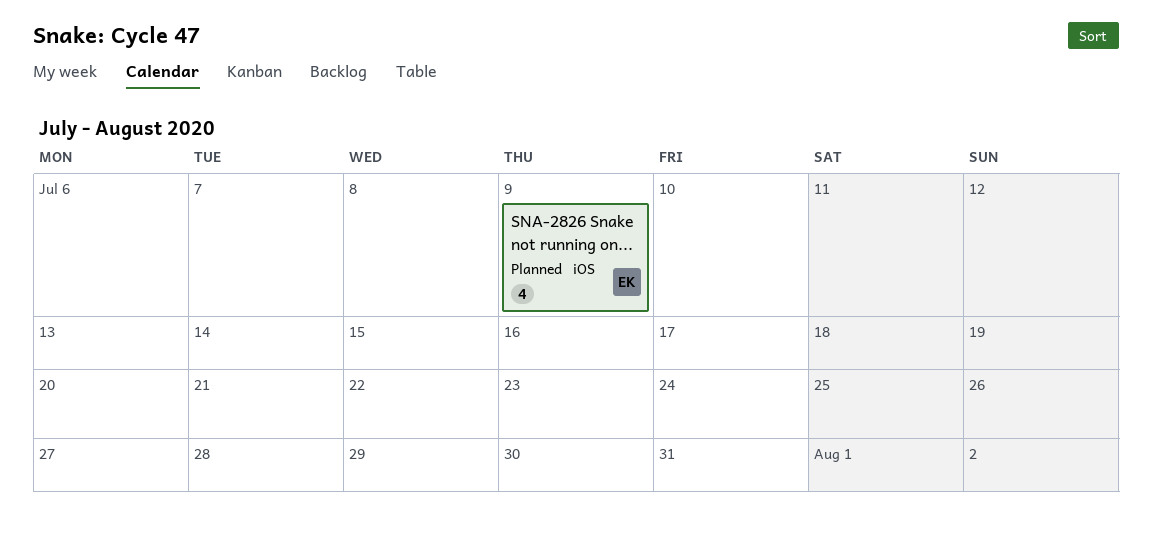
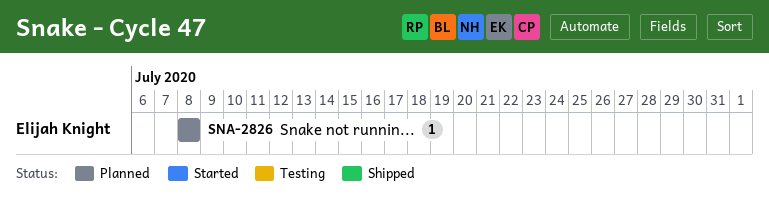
SNA-2826, estimate: 4 -> 1
SNA-2826, due: Jul 9 -> Jul 8

